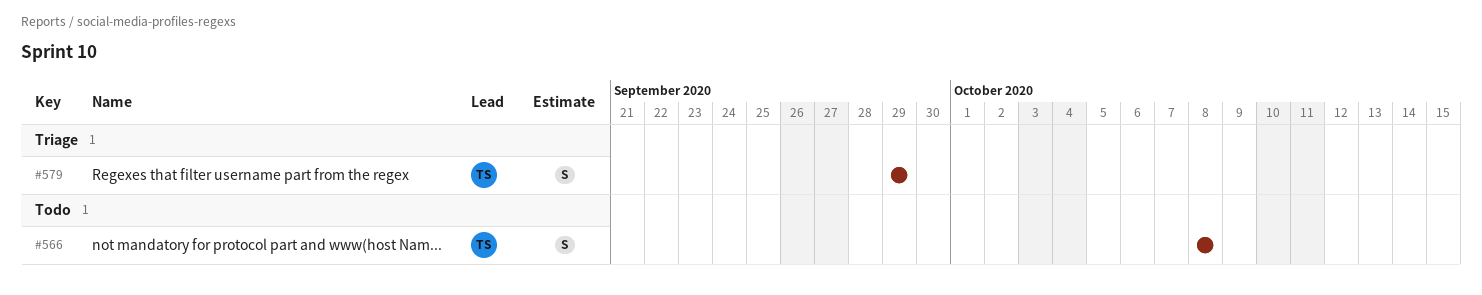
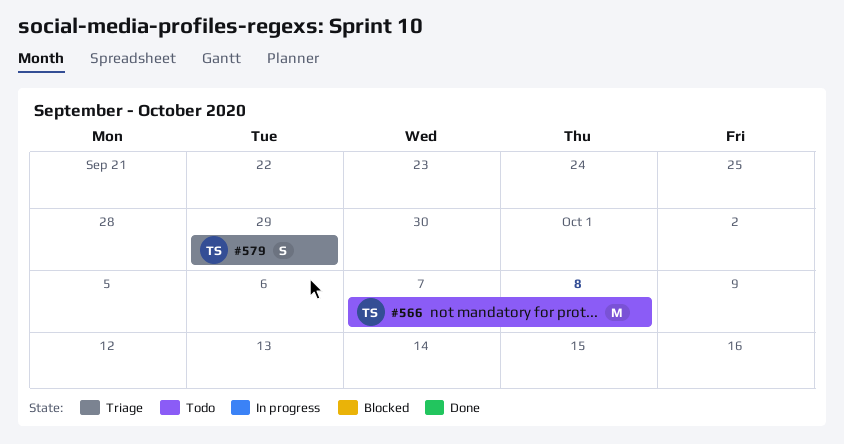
#566, estimate: S -> M
#566, start: Oct 8 -> Oct 7

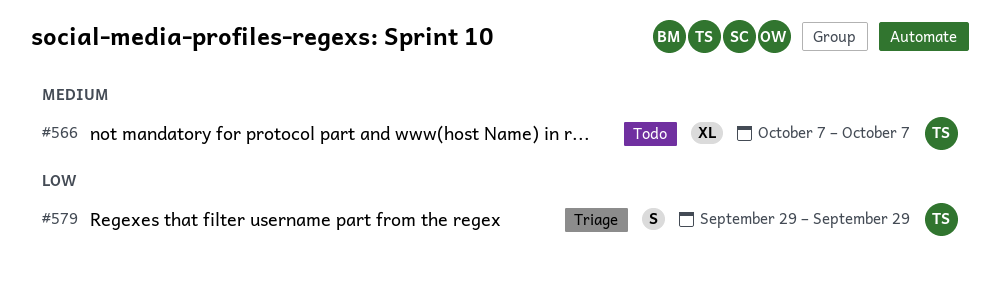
#566, estimate: M -> XL
#566, due: Oct 8 -> Oct 7

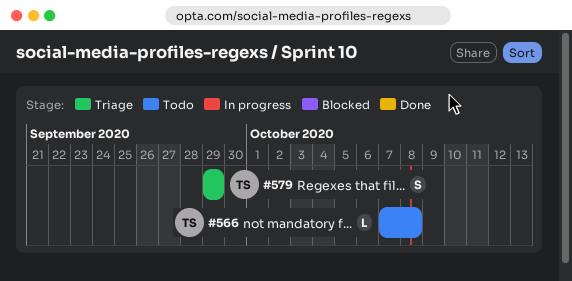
#566, estimate: XL -> L
#566, due: Oct 7 -> Oct 8

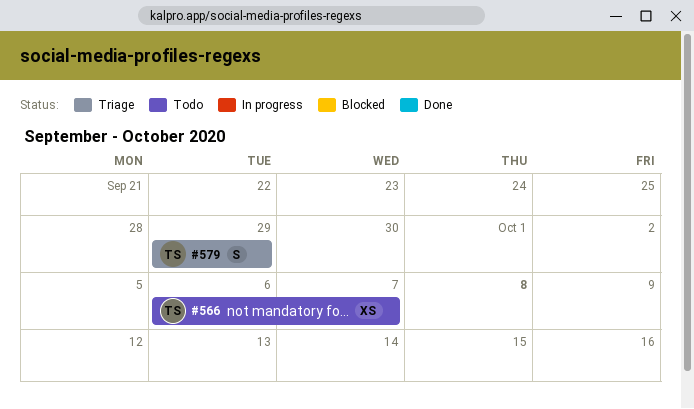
#566, estimate: L -> XS
#566, start: Oct 7 -> Oct 6
#566, due: Oct 8 -> Oct 7

